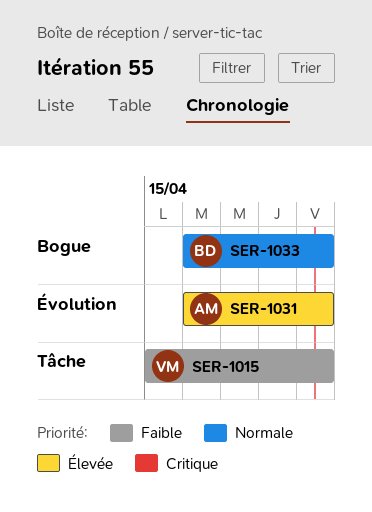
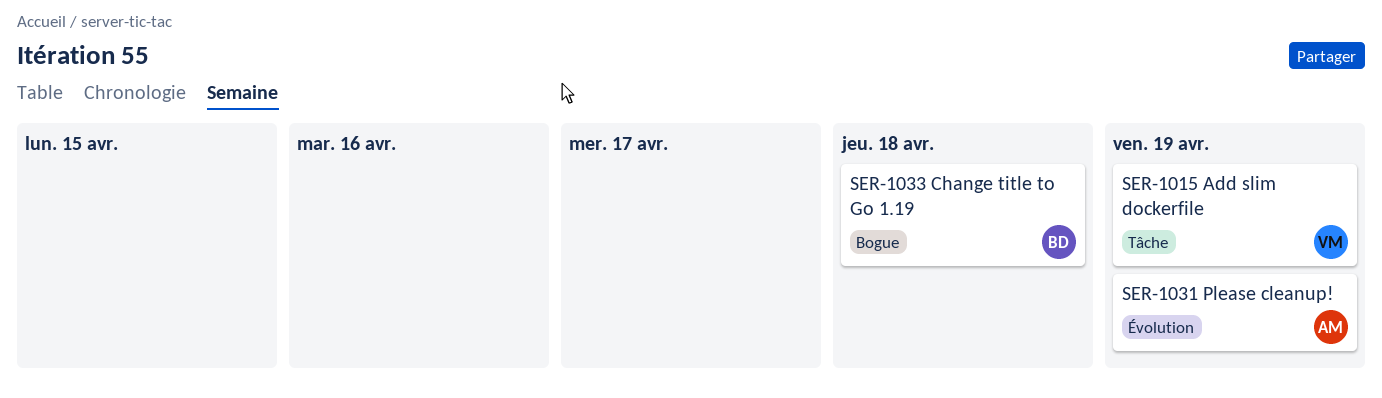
SER-1033, due: Apr 19 -> Apr 18

